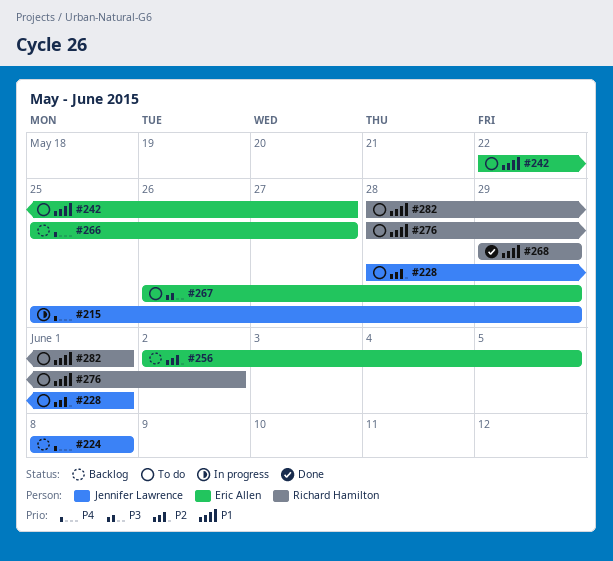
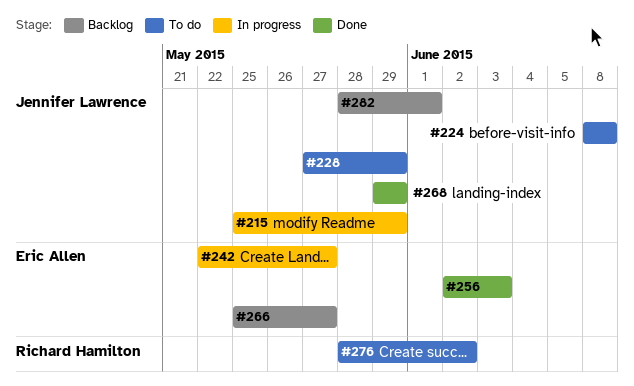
#224, status: Backlog -> To do
#228, start: May 28 -> May 27
#228, due: Jun 1 -> May 29
#242, status: To do -> In progress
#256, status: Backlog -> Done
#256, due: Jun 5 -> Jun 3
#267: present -> none
#268, owner: Richard Hamilton -> Jennifer Lawrence
#282, status: To do -> Backlog
#282, owner: Richard Hamilton -> Jennifer Lawrence

